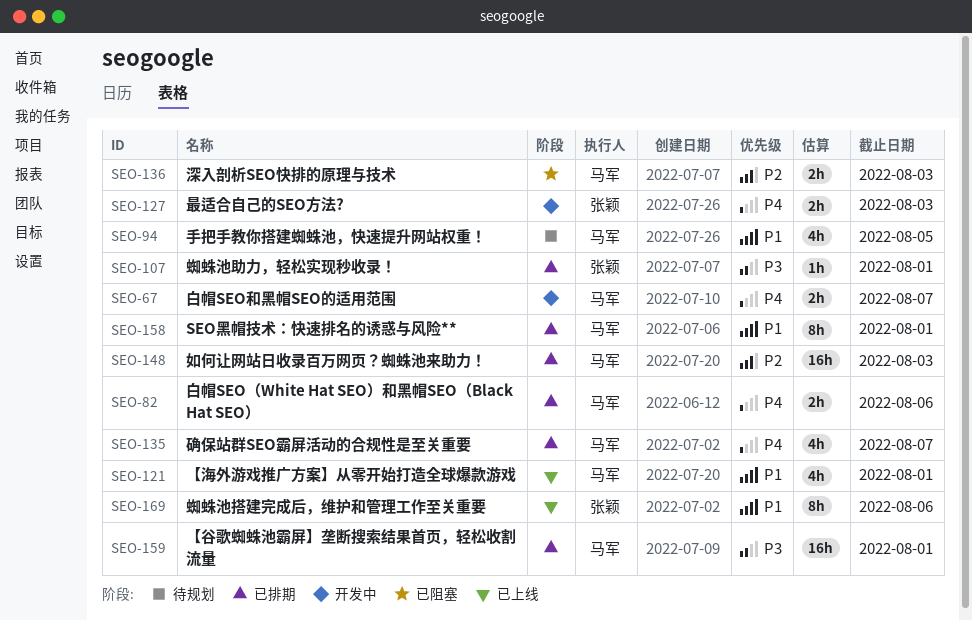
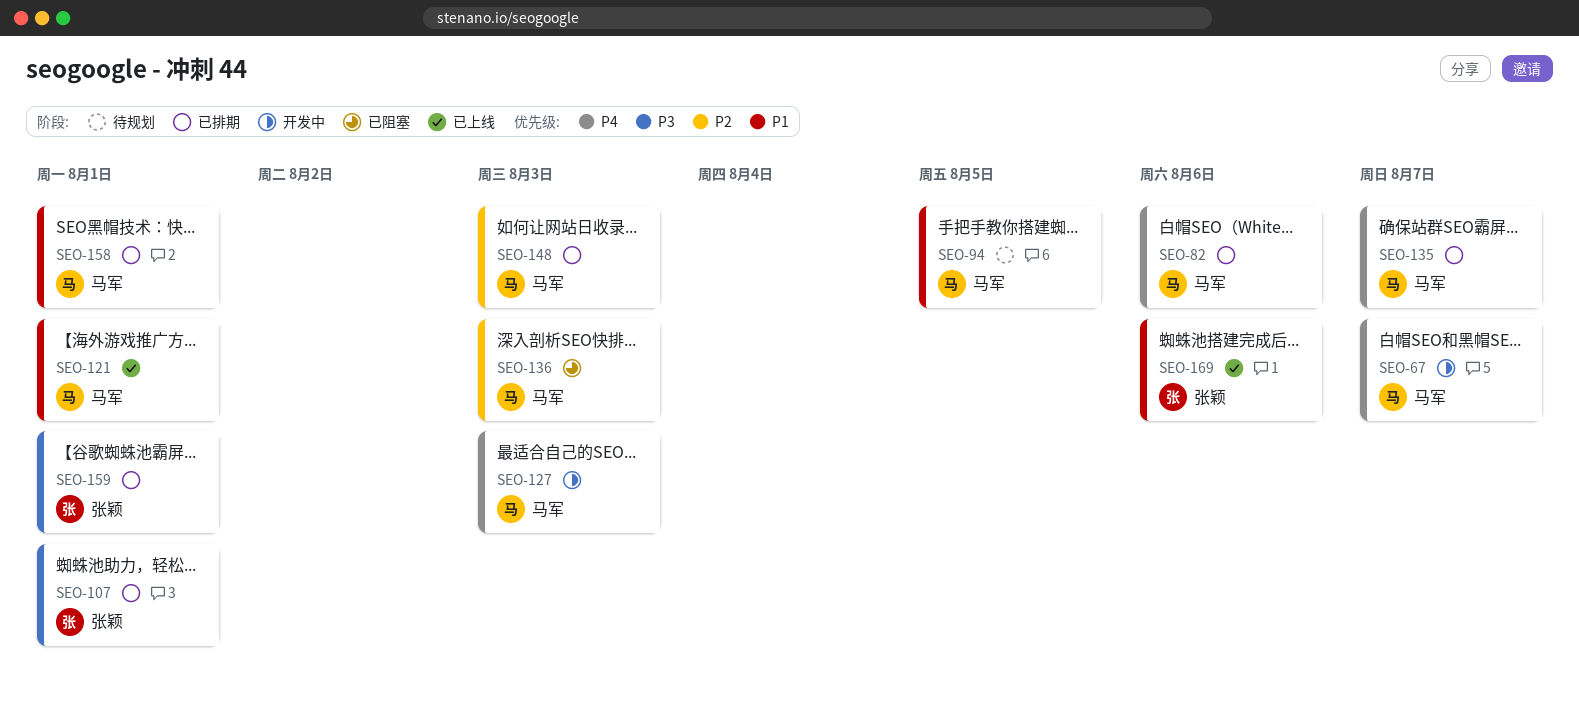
SEO-127, owner: 张颖 -> 马军
SEO-159, owner: 马军 -> 张颖

